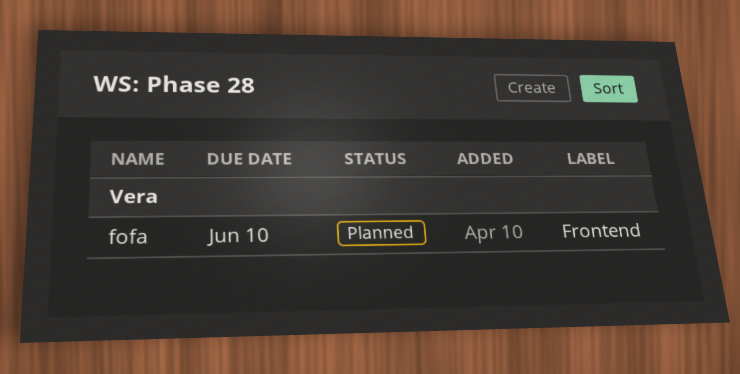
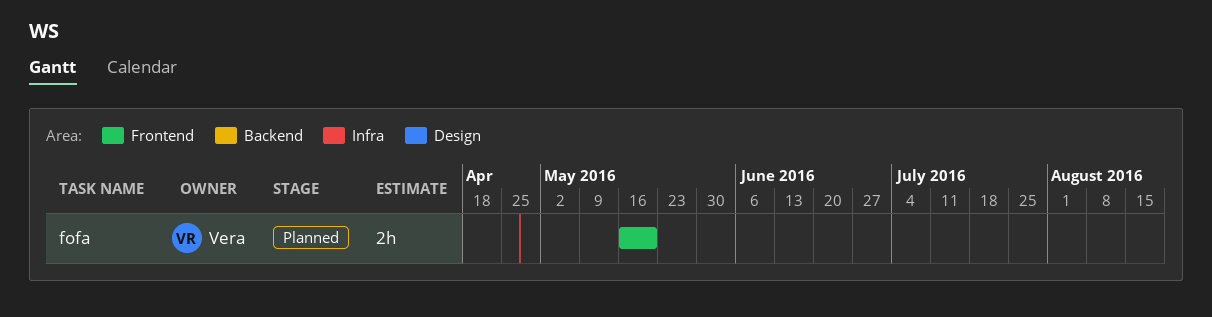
fofa, due: Jun 10 -> May 20

